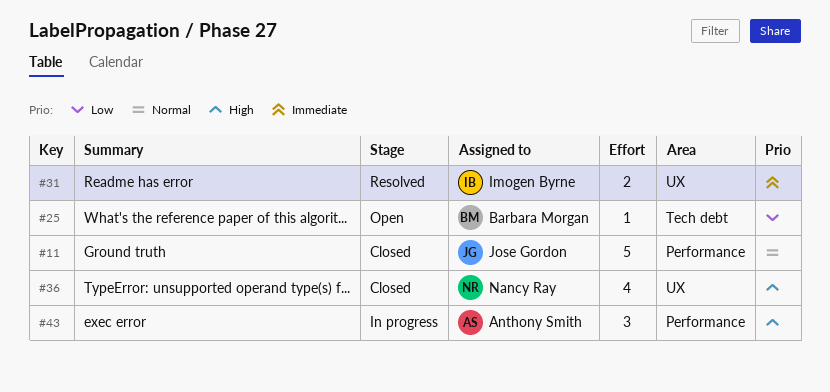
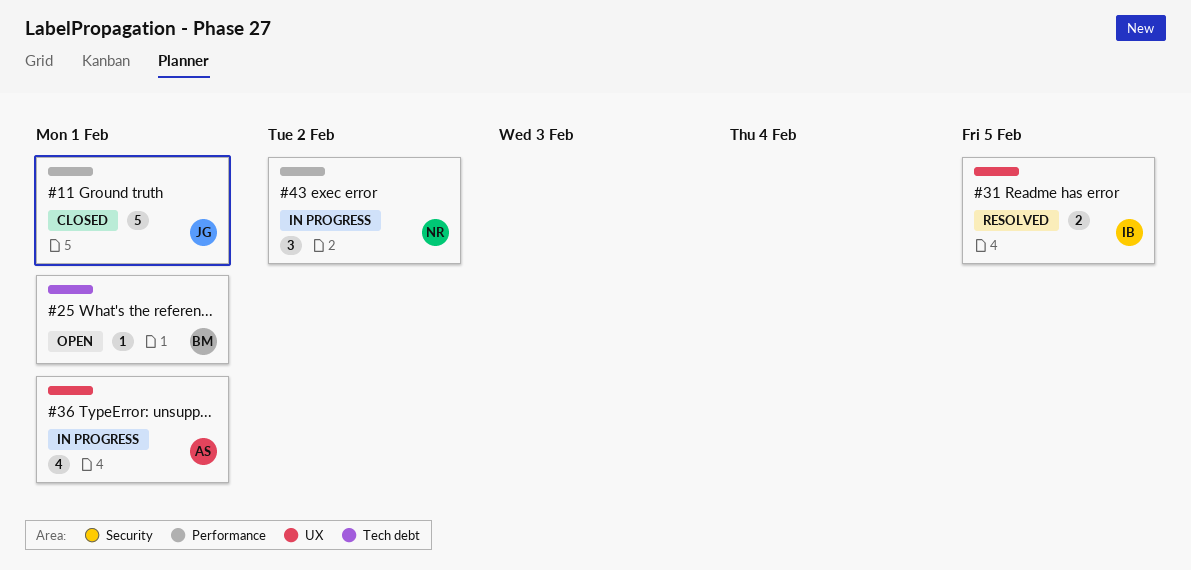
#36, status: Closed -> In progress
#36, owner: Nancy Ray -> Anthony Smith
#43, owner: Anthony Smith -> Nancy Ray

